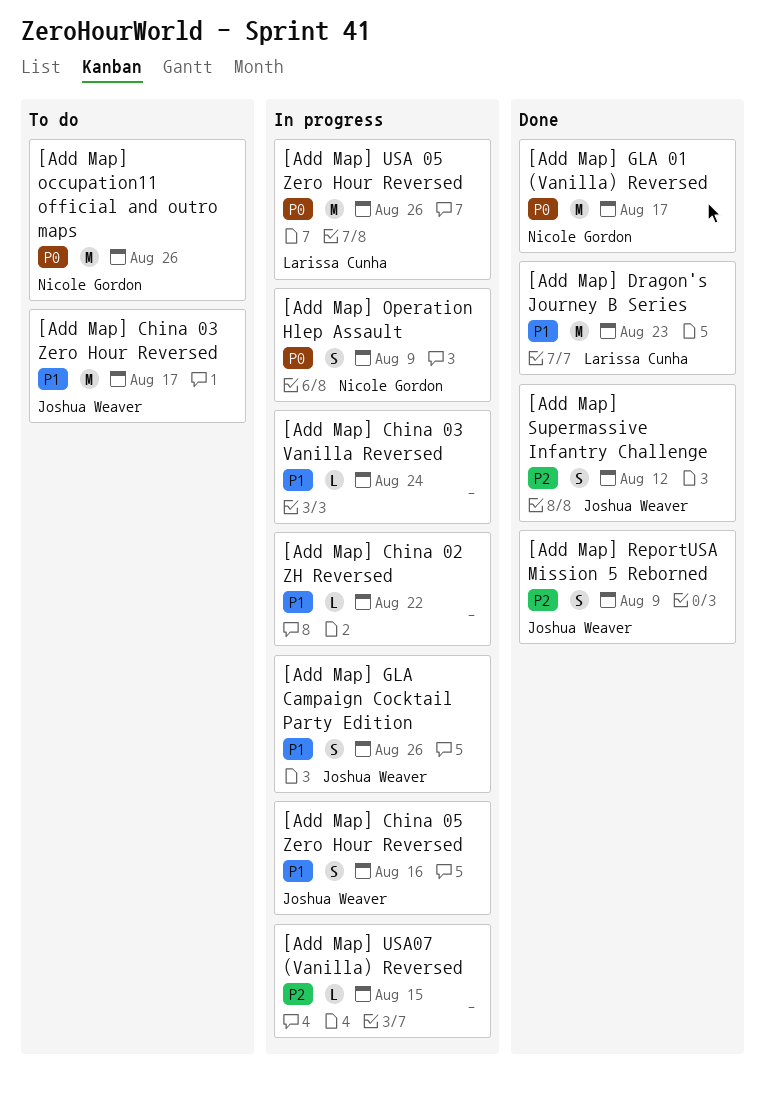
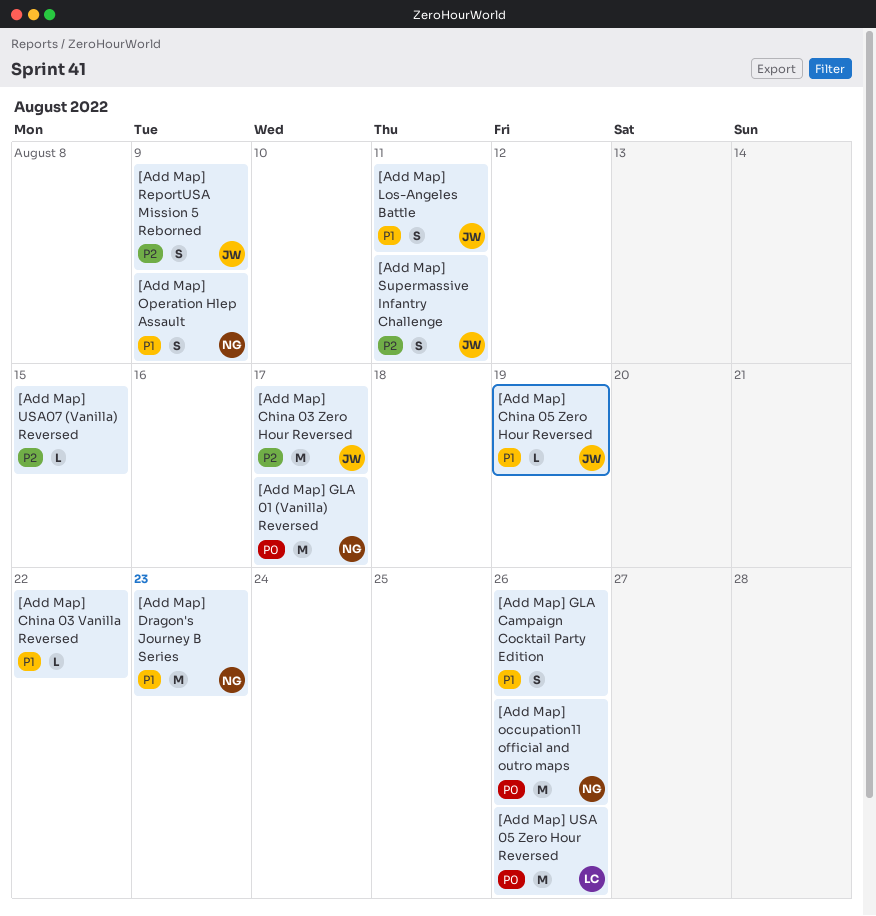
[Add Map] China 02 ZH Reversed: present -> none
[Add Map] China 03 Vanilla Reversed, due: Aug 24 -> Aug 22
[Add Map] China 03 Zero Hour Reversed, priority: P1 -> P2
[Add Map] China 05 Zero Hour Reversed, estimate: S -> L
[Add Map] China 05 Zero Hour Reversed, due: Aug 16 -> Aug 19
[Add Map] Dragon's Journey B Series, owner: Larissa Cunha -> Nicole Gordon
[Add Map] GLA Campaign Cocktail Party Edition, owner: Joshua Weaver -> none
[Add Map] Los-Angeles Battle: none -> present
[Add Map] Operation Hlep Assault, priority: P0 -> P1
[Add Map] Supermassive Infantry Challenge, due: Aug 12 -> Aug 11

